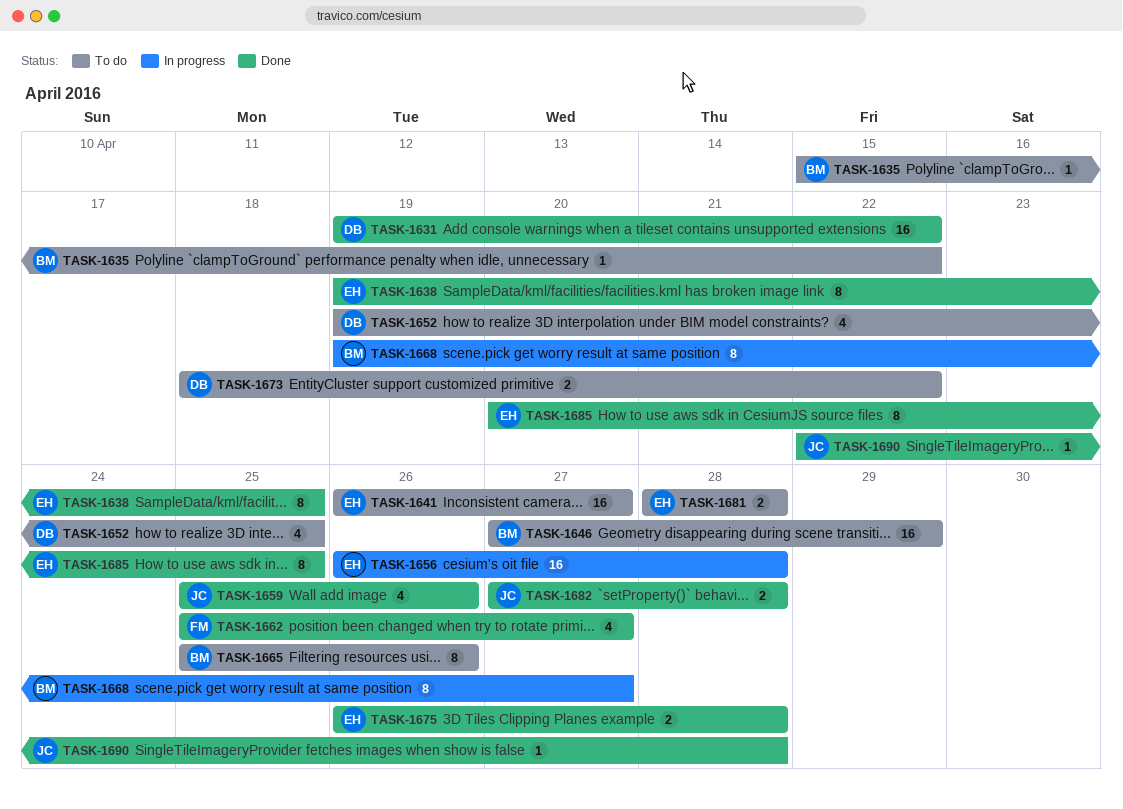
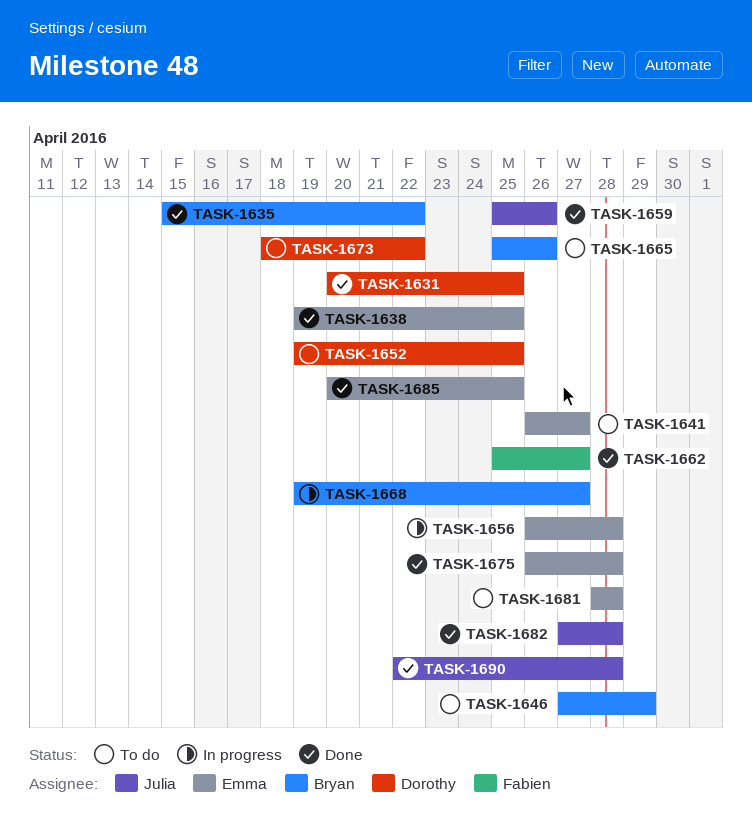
TASK-1631, start: Apr 19 -> Apr 20
TASK-1631, due: Apr 22 -> Apr 25
TASK-1635, status: To do -> Done

